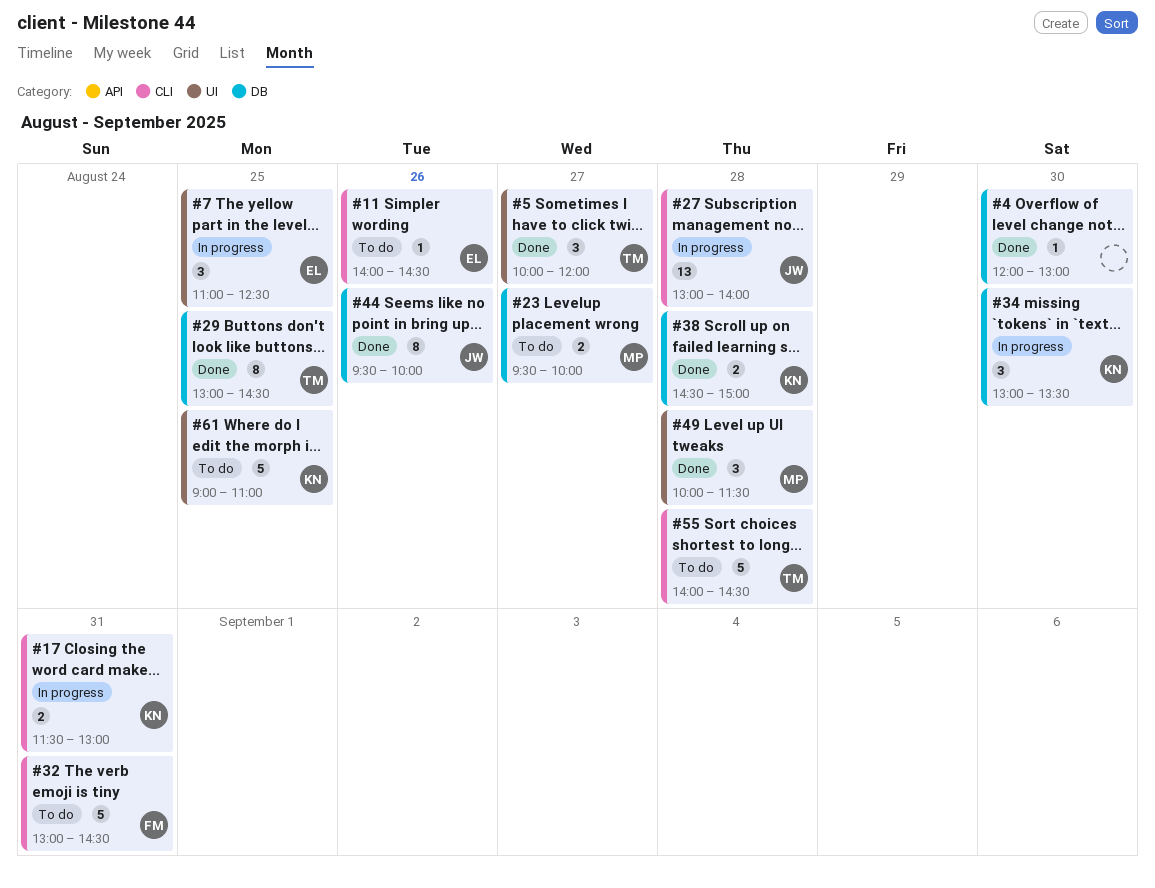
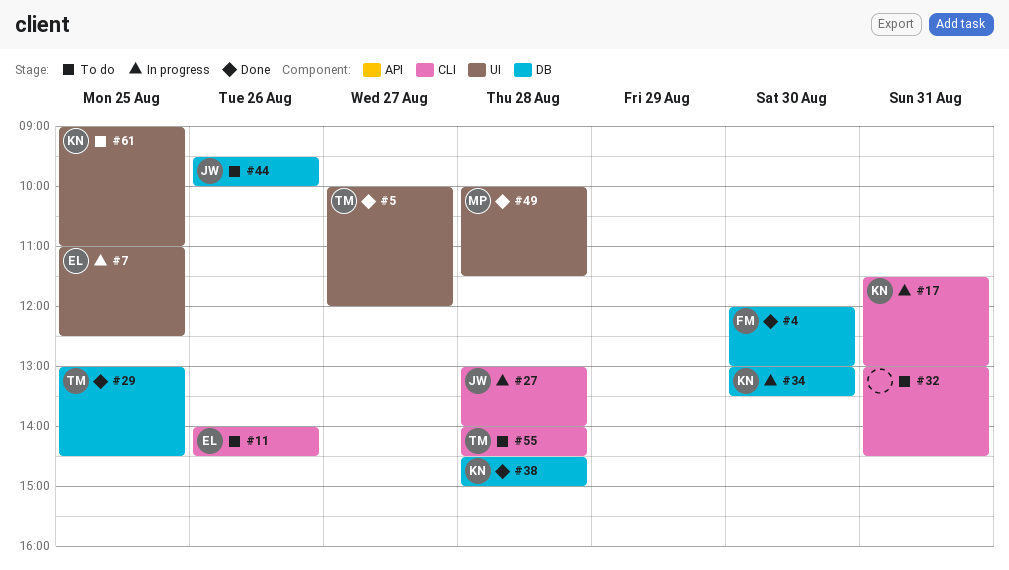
#4, owner: none -> FM
#23: present -> none
#32, owner: FM -> none
#44, status: Done -> To do

